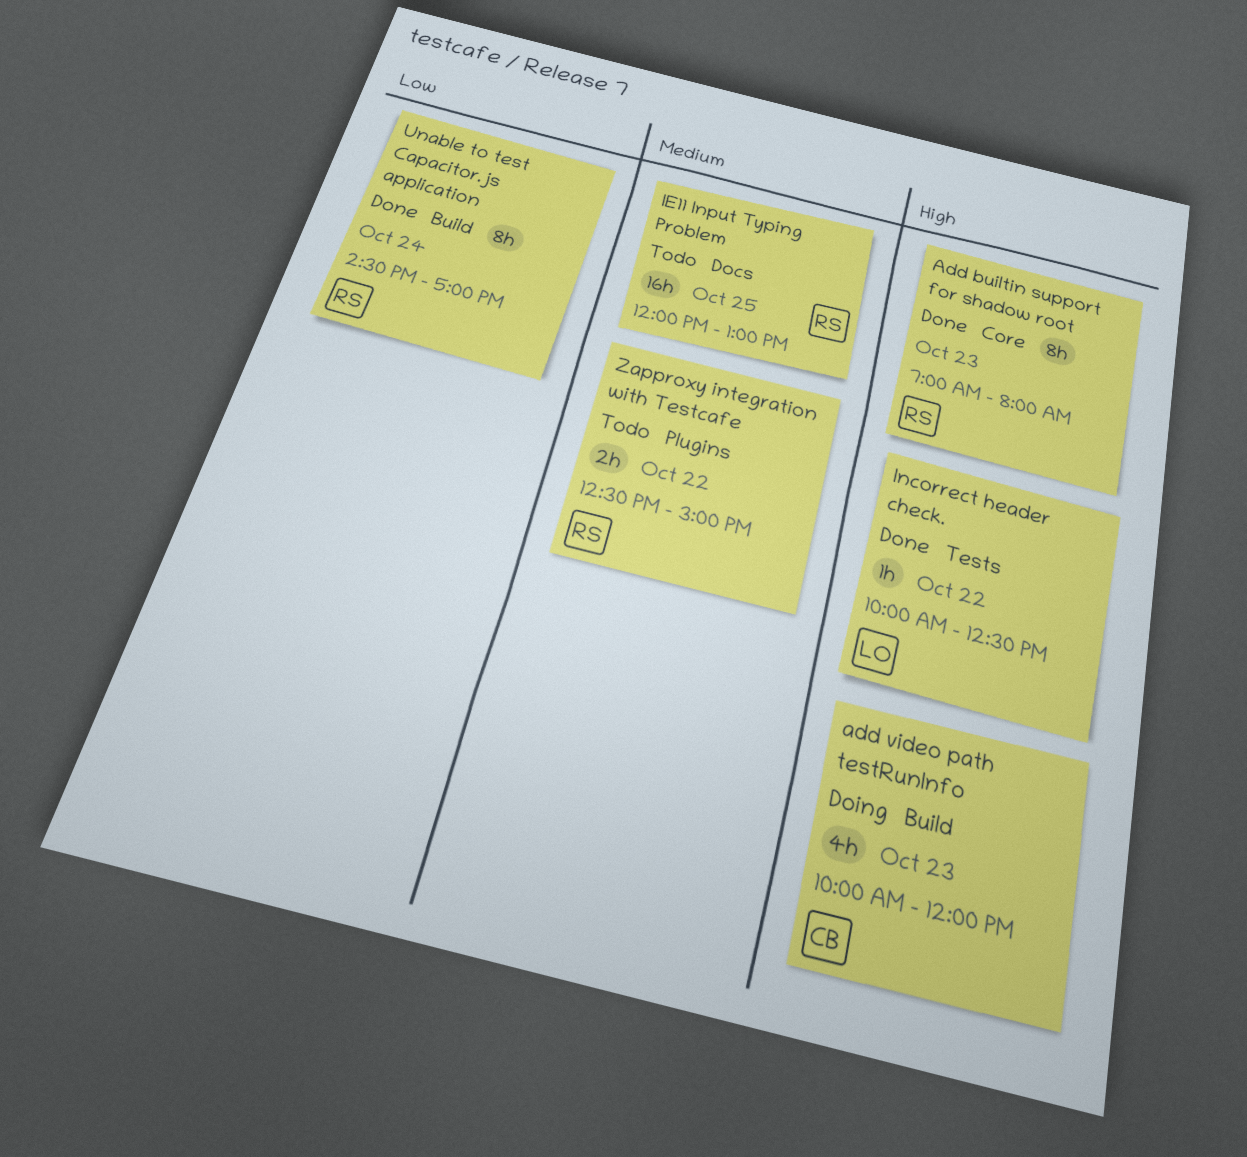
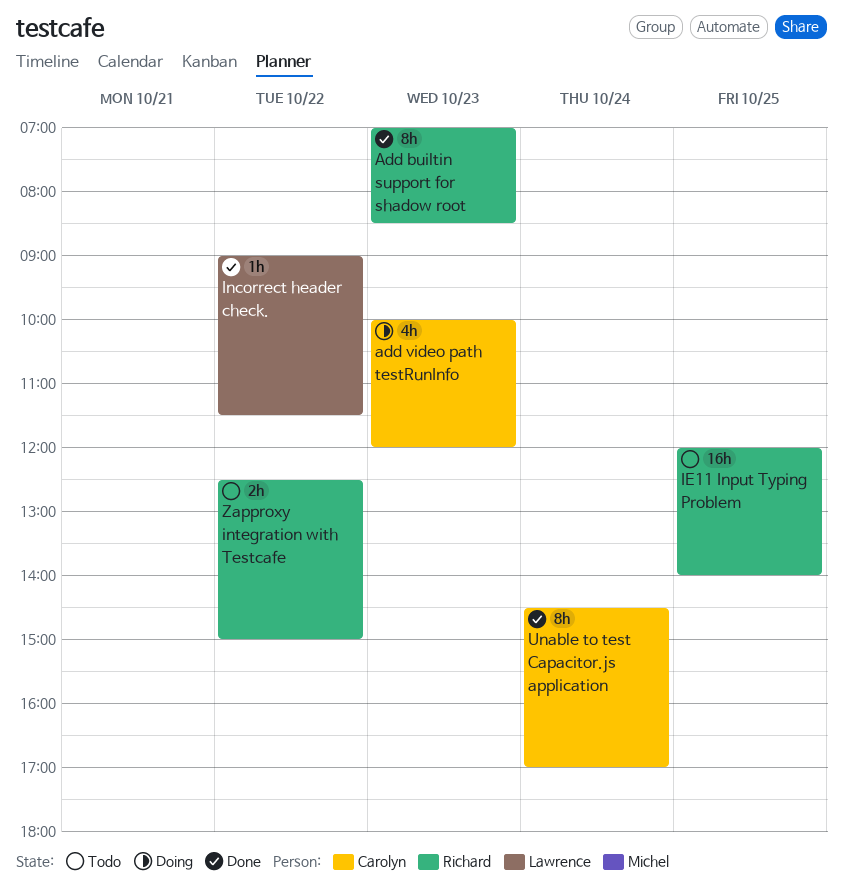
Add builtin support for shadow root, ends: 08:00 -> 08:30
IE11 Input Typing Problem, ends: 13:00 -> 14:00
Incorrect header check., begins: 10:00 -> 09:00
Incorrect header check., ends: 12:30 -> 11:30
Unable to test Capacitor.js application, owner: Richard -> Carolyn

